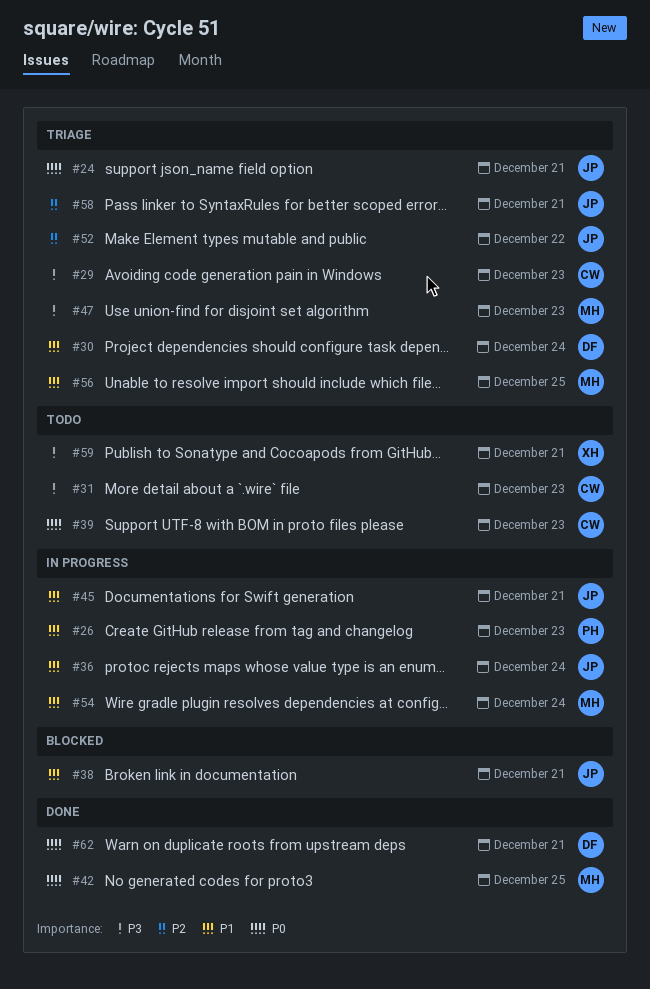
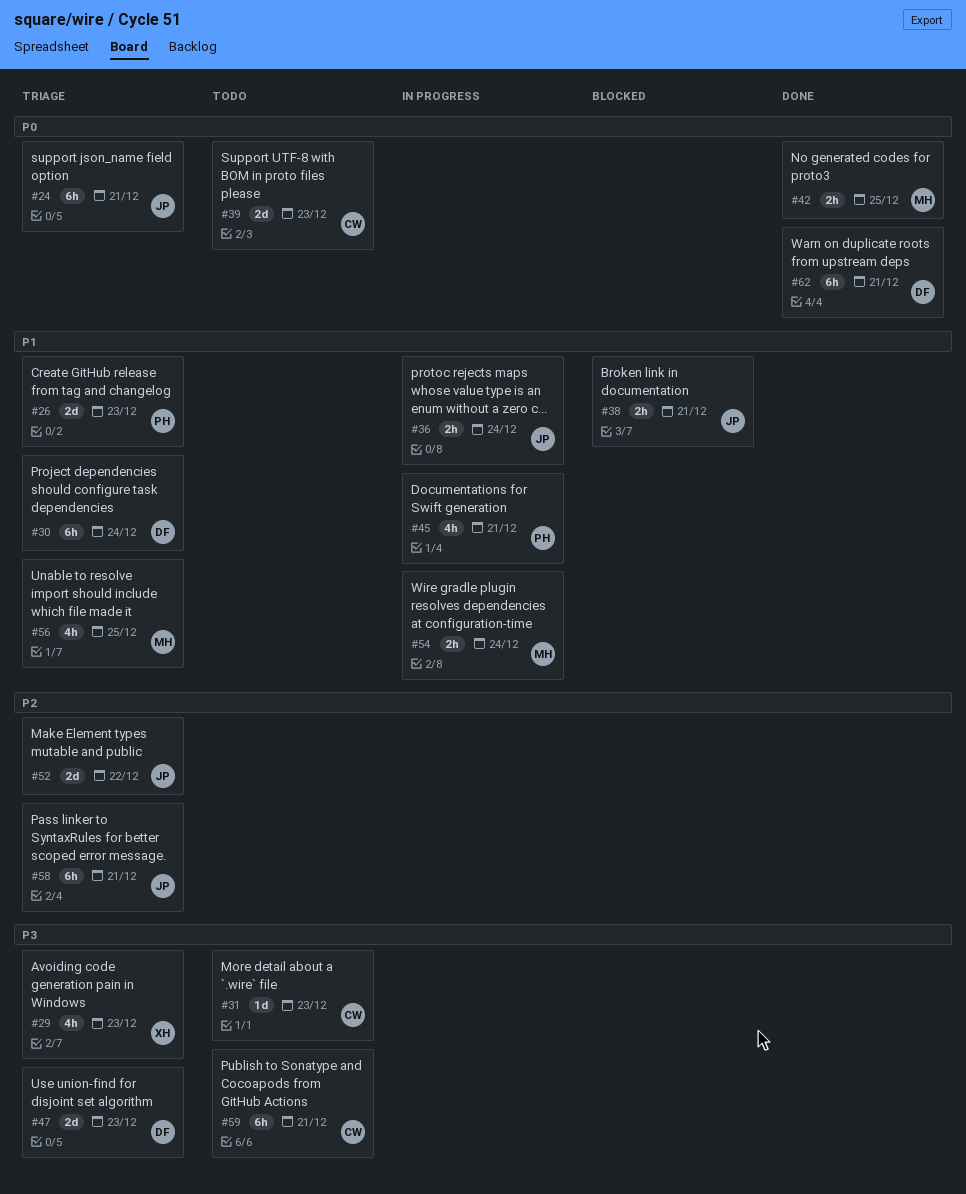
#26, status: In progress -> Triage
#29, owner: CW -> XH
#45, owner: JP -> PH
#47, owner: MH -> DF
#59, owner: XH -> CW

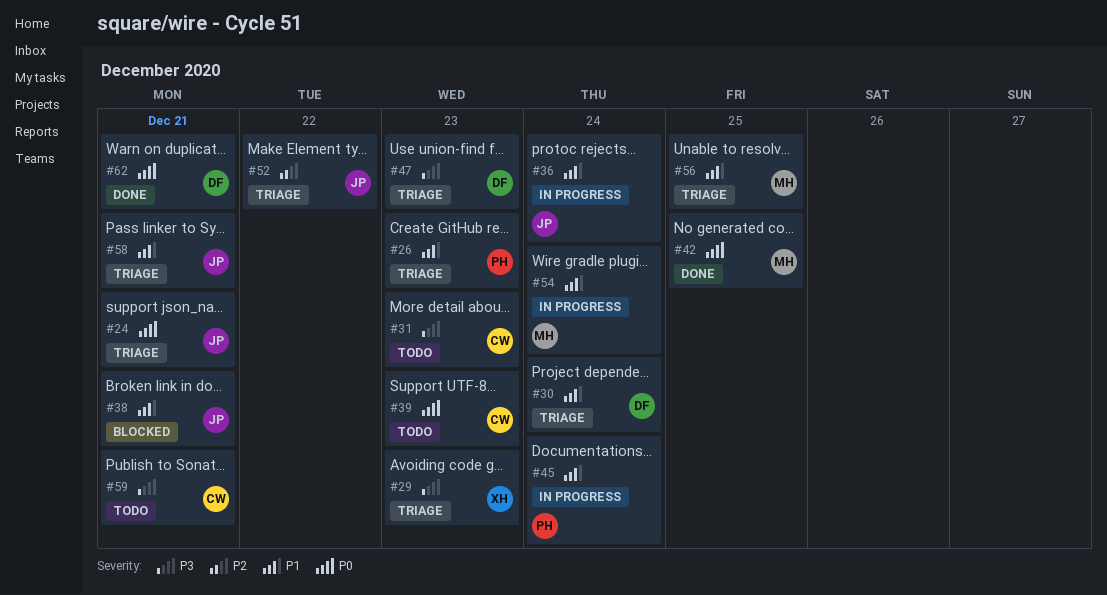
#45, due: Dec 21 -> Dec 24
#58, priority: P2 -> P1

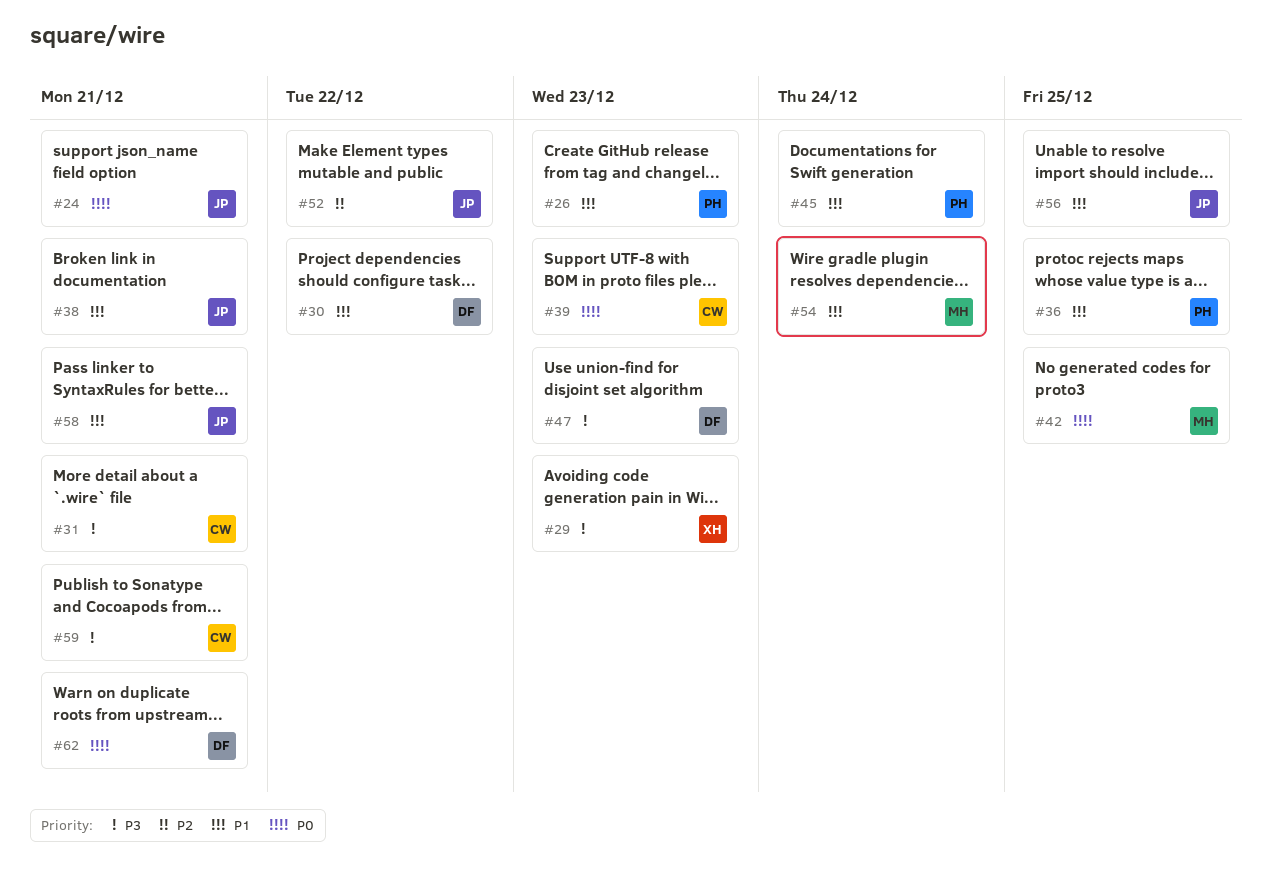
#30, due: Dec 24 -> Dec 22
#31, due: Dec 23 -> Dec 21
#36, owner: JP -> PH
#36, due: Dec 24 -> Dec 25
#56, owner: MH -> JP

